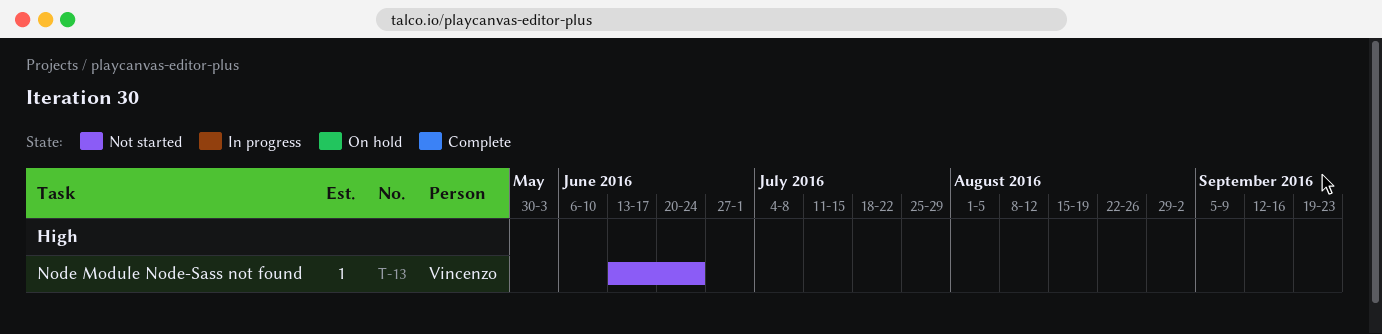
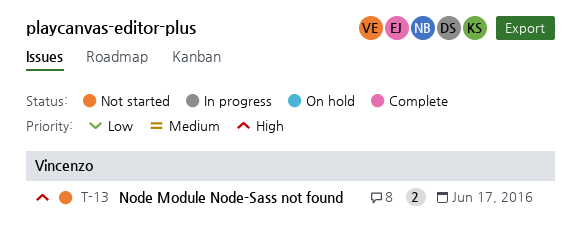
T-13, estimate: 1 -> 2
T-13, due: Jun 24 -> Jun 17

